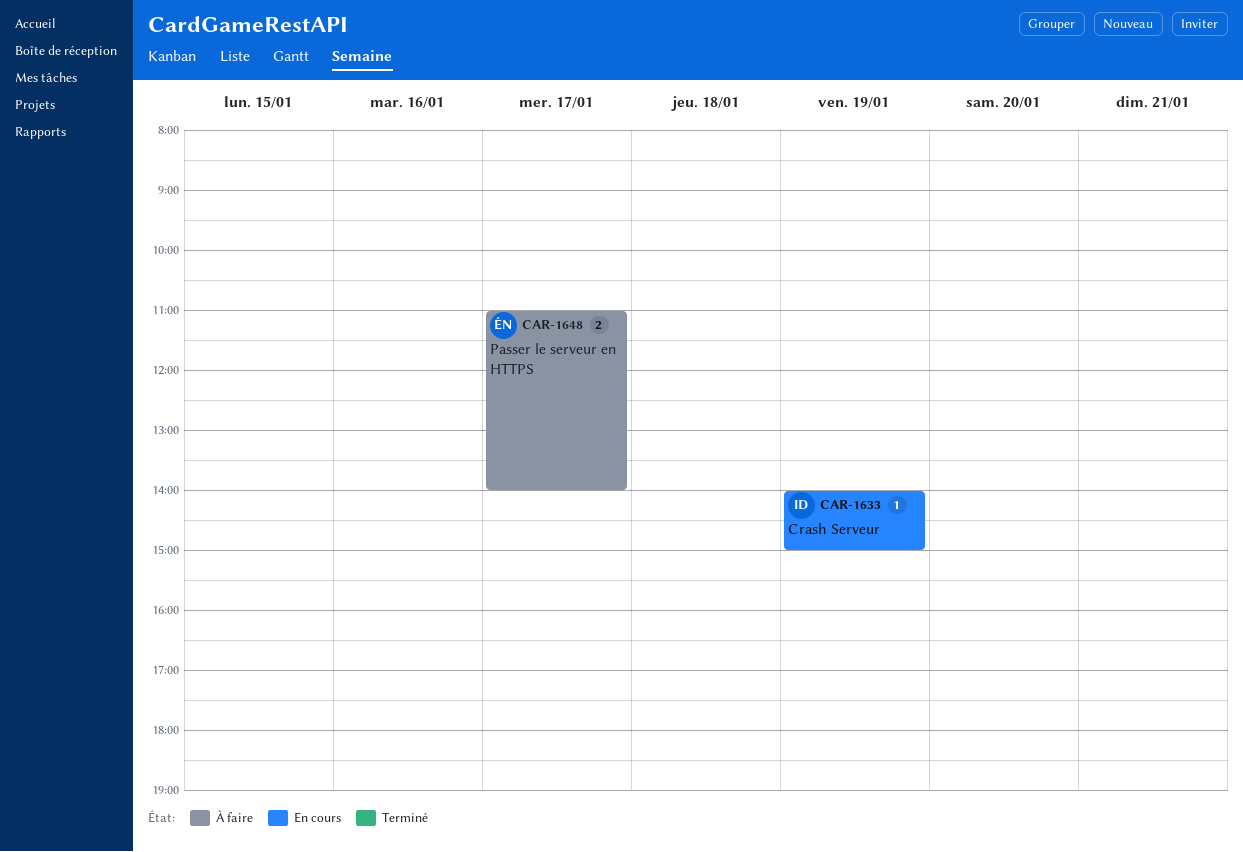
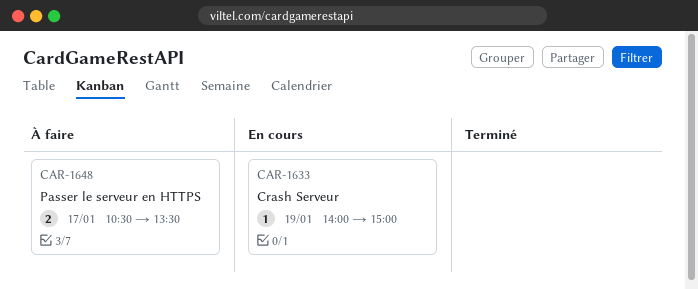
CAR-1648, begins: 11:00 -> 10:30
CAR-1648, ends: 14:00 -> 13:30

